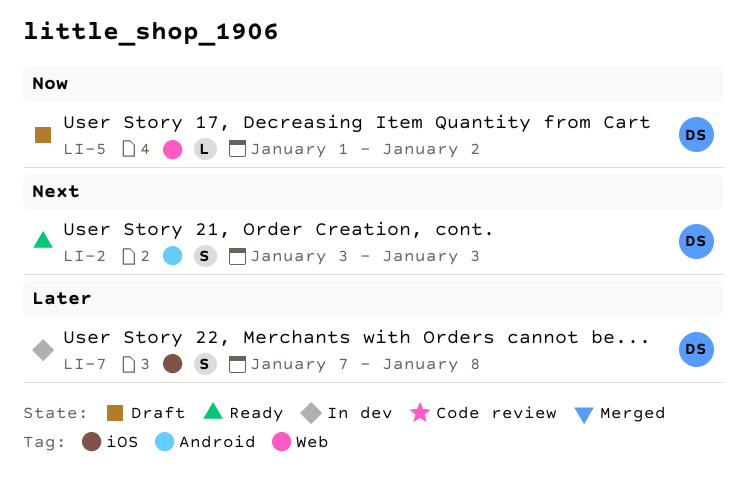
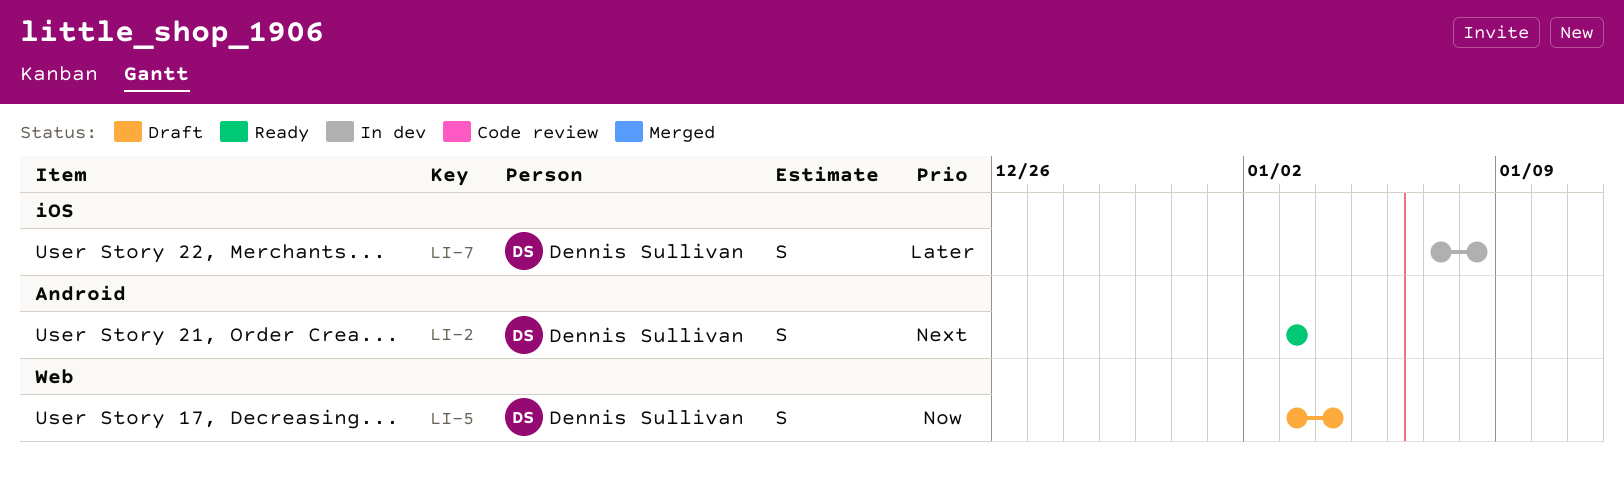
LI-5, estimate: L -> S
LI-5, start: Jan 1 -> Jan 3
LI-5, due: Jan 2 -> Jan 4

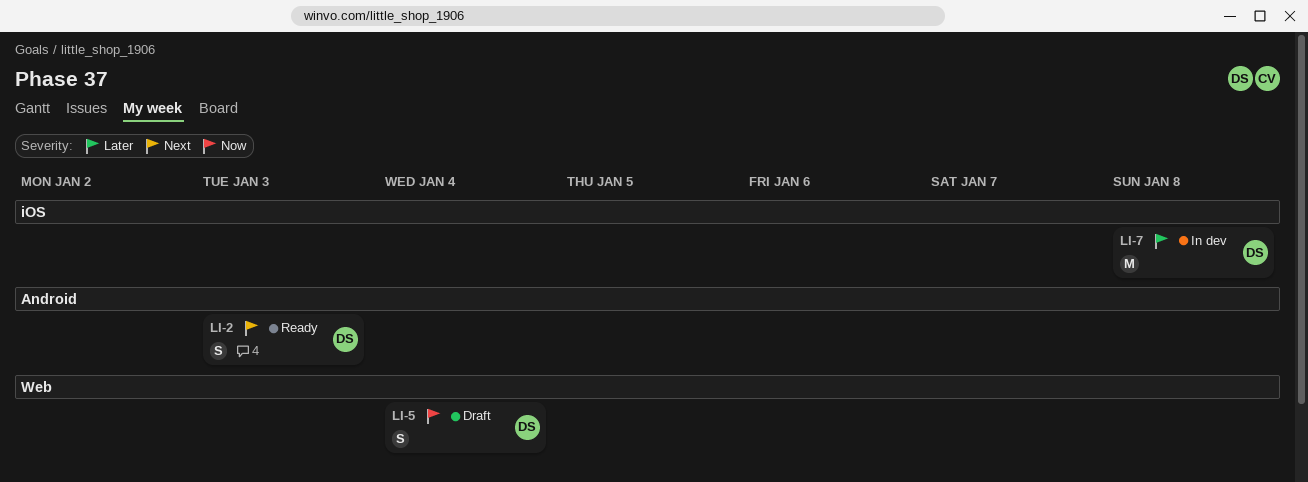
LI-7, estimate: S -> M

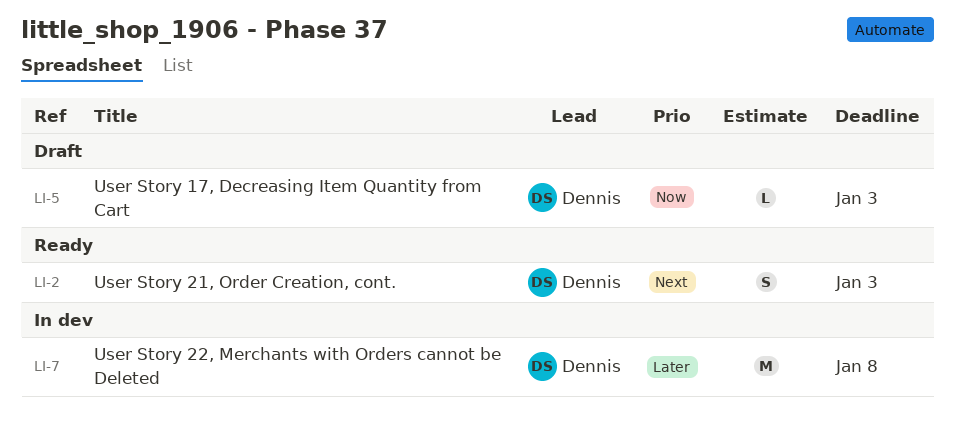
LI-5, estimate: S -> L
LI-5, due: Jan 4 -> Jan 3

